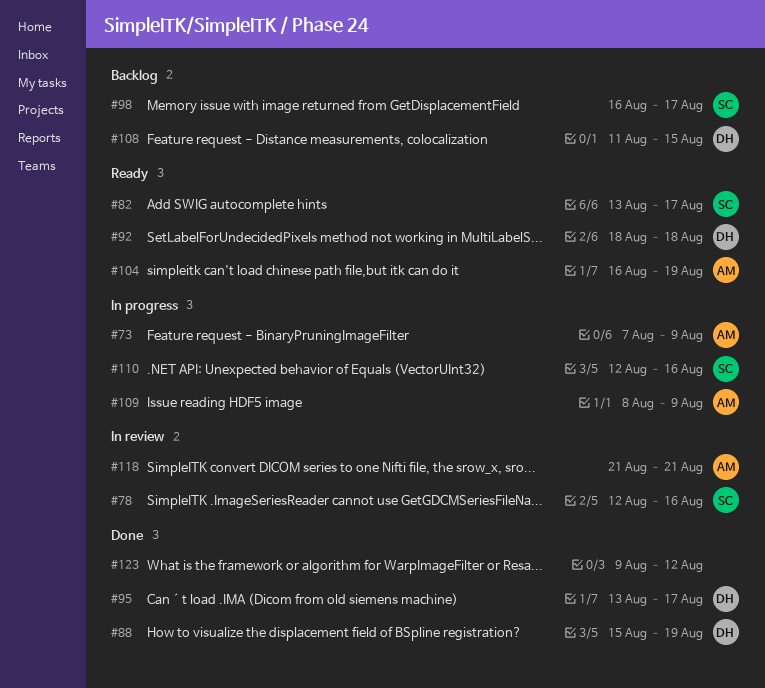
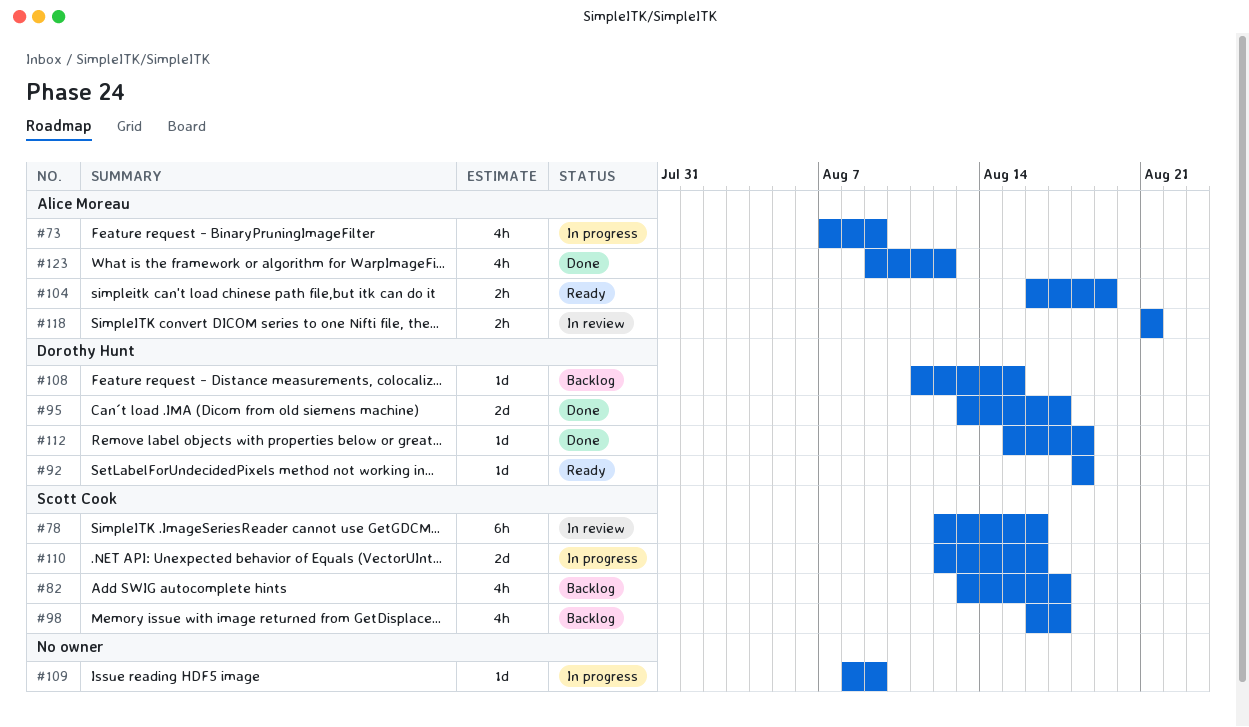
#82, status: Ready -> Backlog
#88: present -> none
#109, owner: Alice Moreau -> none
#112: none -> present
#123, owner: none -> Alice Moreau

